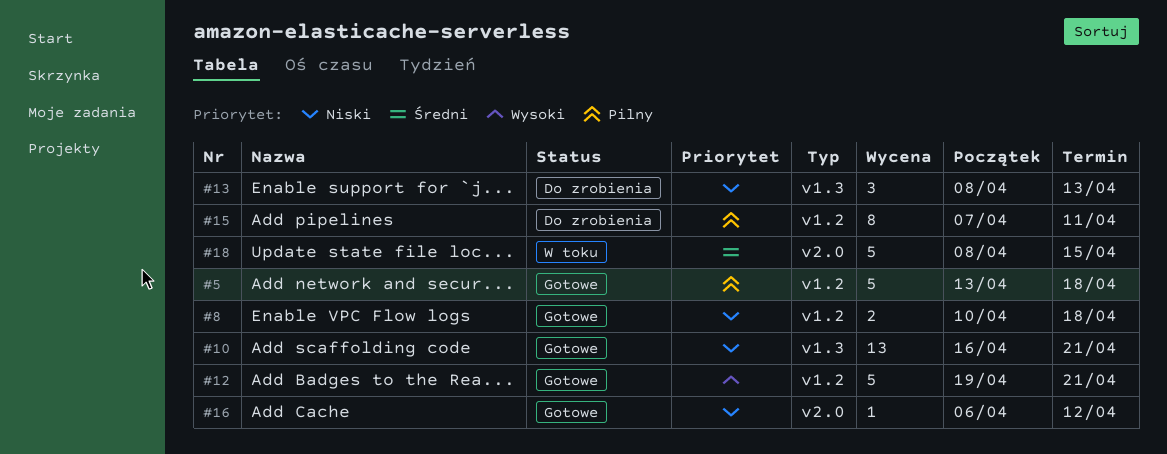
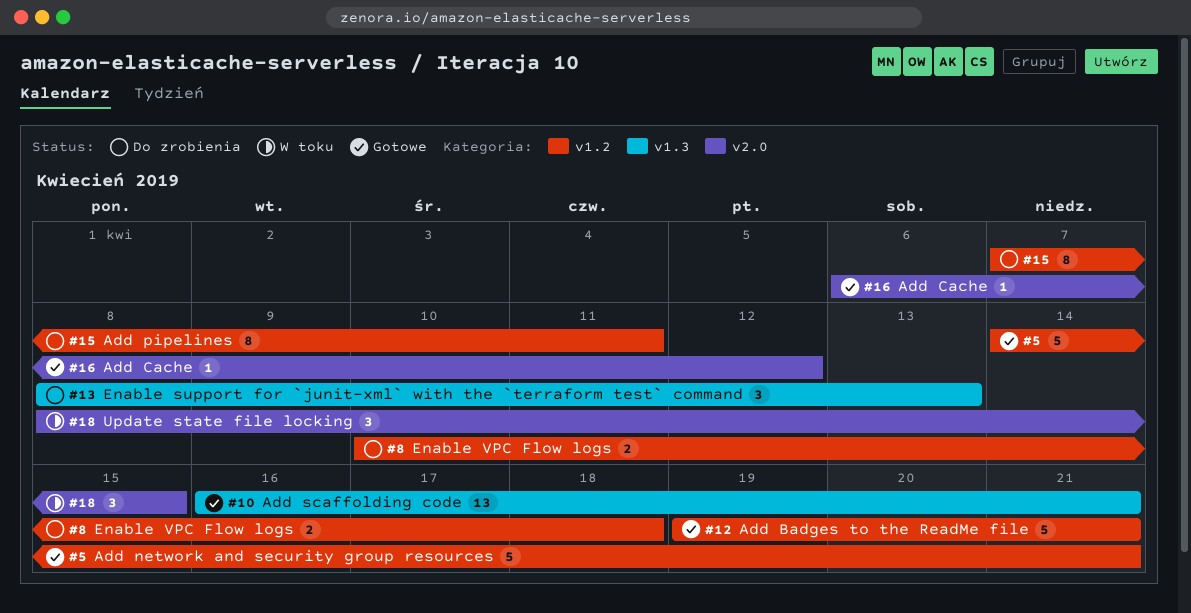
#5, start: Apr 13 -> Apr 14
#5, due: Apr 18 -> Apr 21
#8, status: Gotowe -> Do zrobienia
#18, estimate: 5 -> 3

